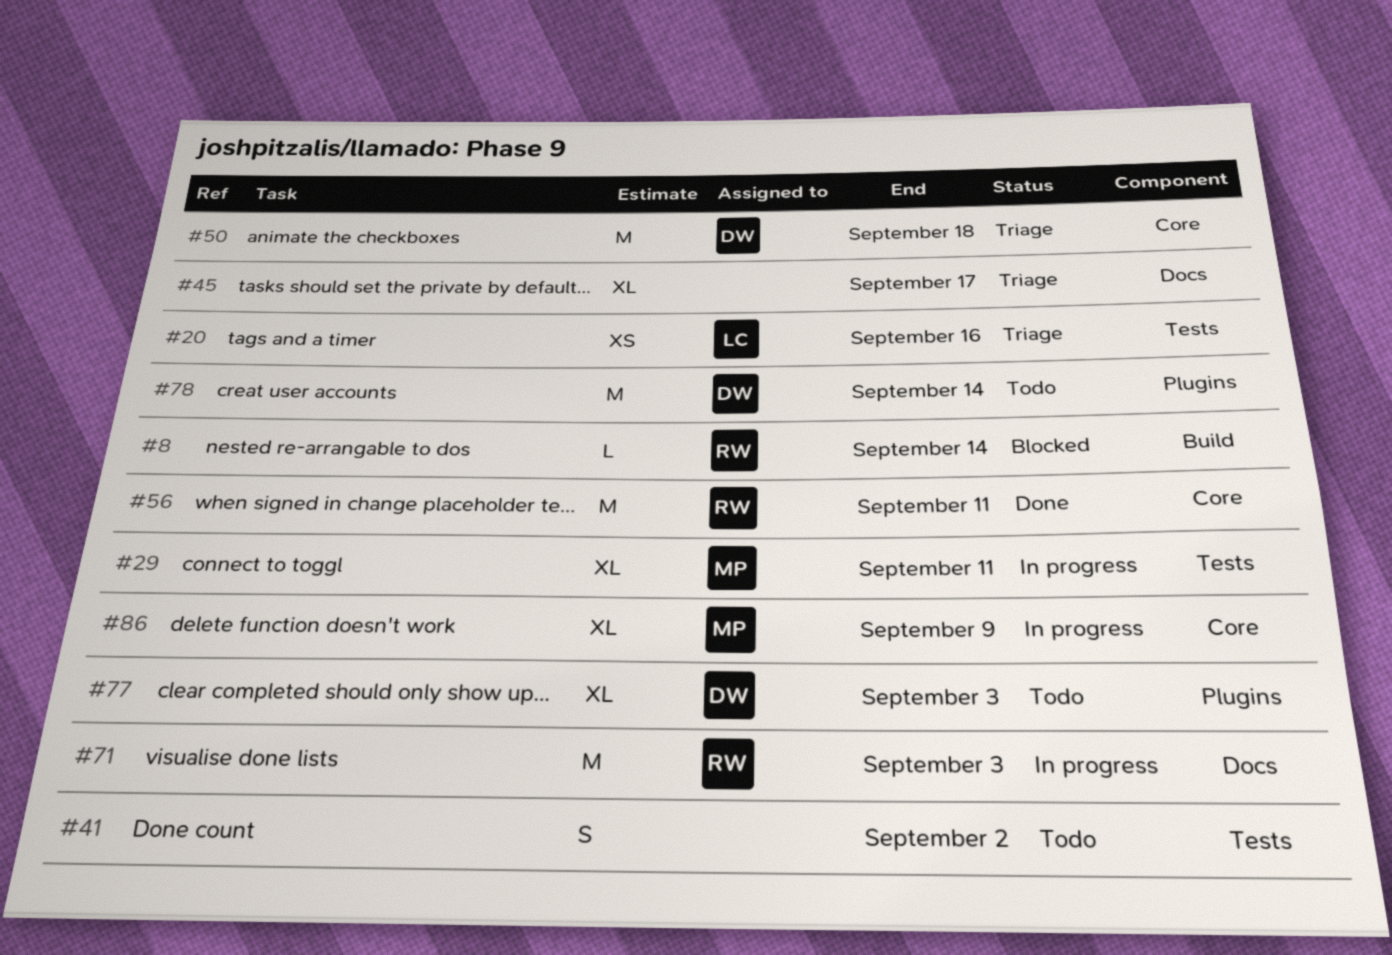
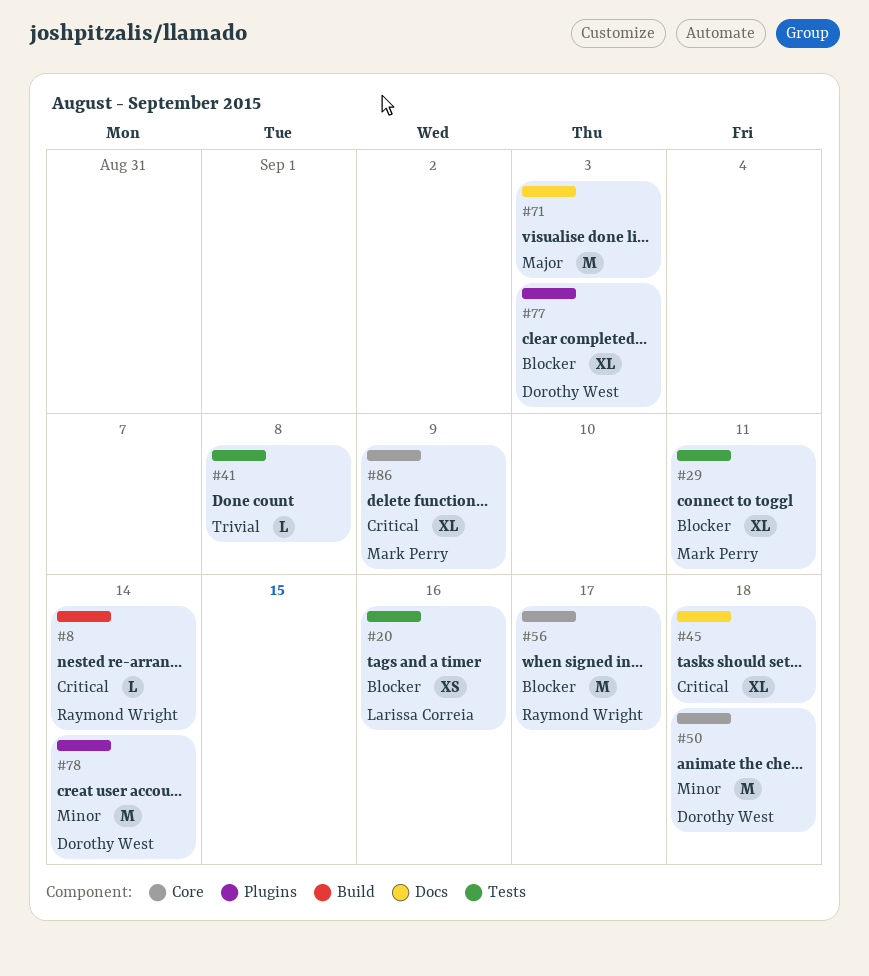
#41, estimate: S -> L
#41, due: Sep 2 -> Sep 8
#45, due: Sep 17 -> Sep 18
#56, due: Sep 11 -> Sep 17
#71, owner: Raymond Wright -> none

